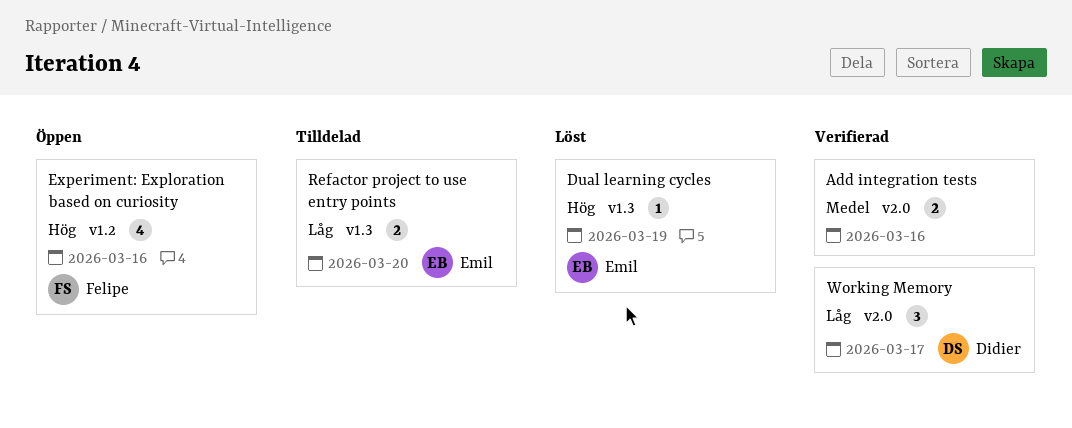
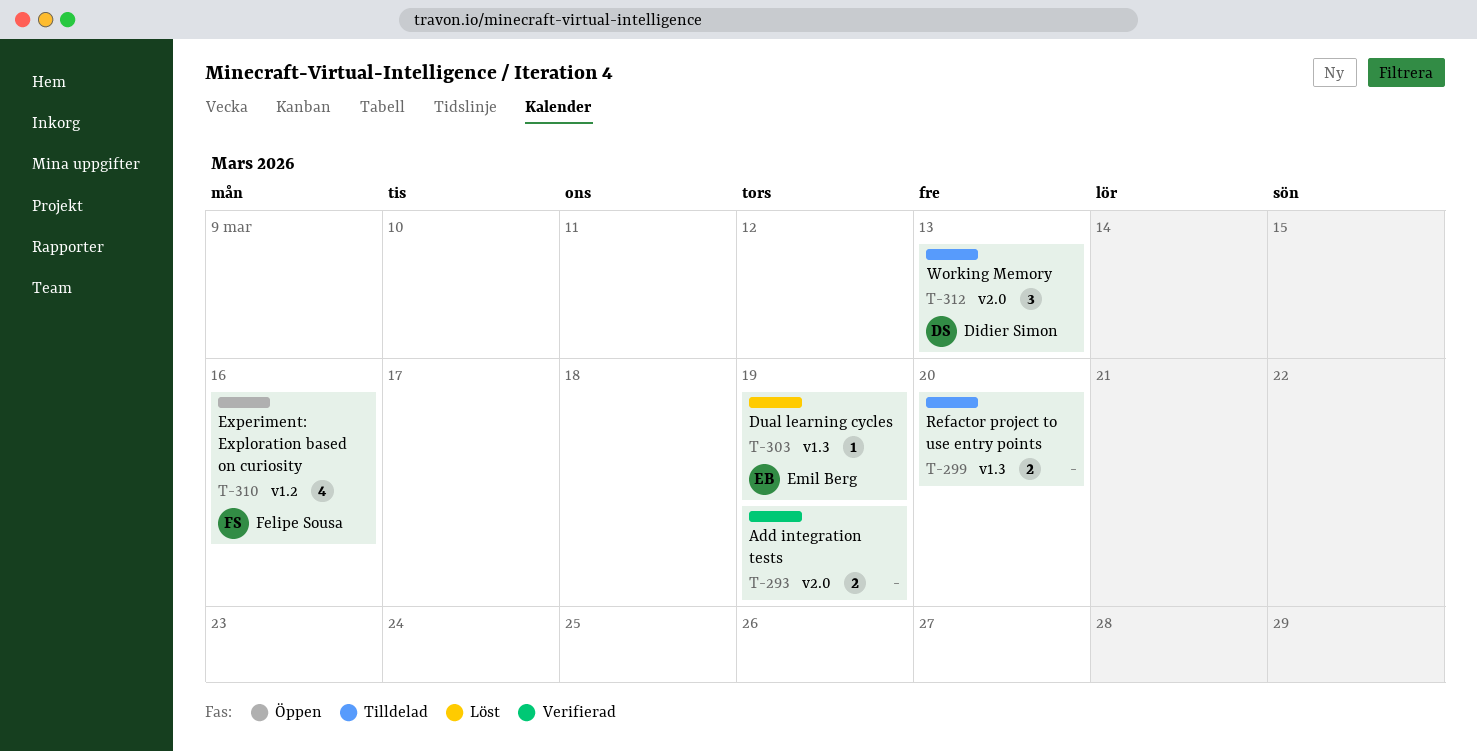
Add integration tests, due: Mar 16 -> Mar 19
Refactor project to use entry points, owner: Emil Berg -> none
Working Memory, status: Verifierad -> Tilldelad
Working Memory, due: Mar 17 -> Mar 13

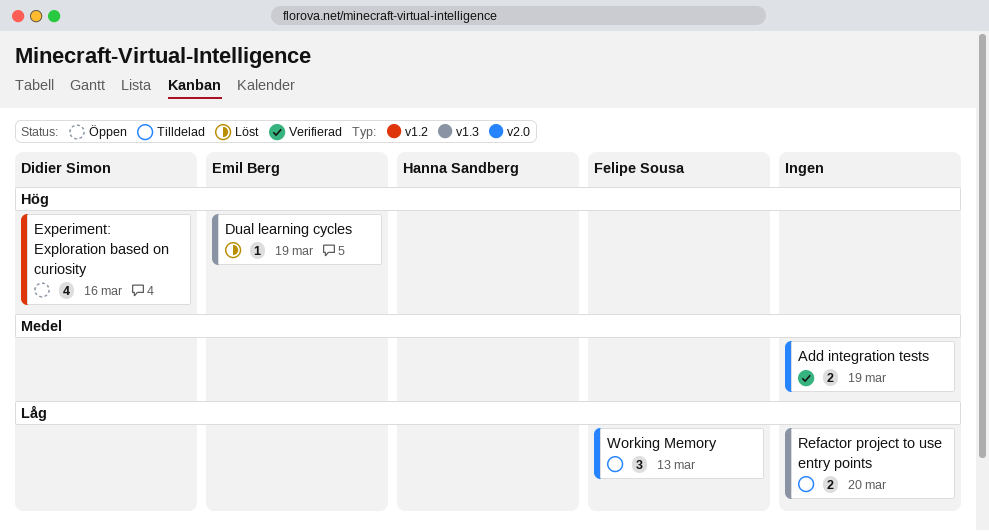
Experiment: Exploration based on curiosity, owner: Felipe Sousa -> Didier Simon
Working Memory, owner: Didier Simon -> Felipe Sousa

